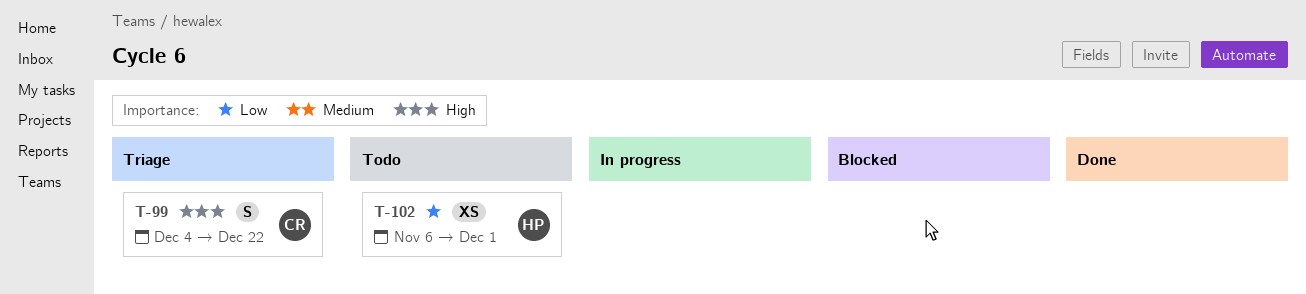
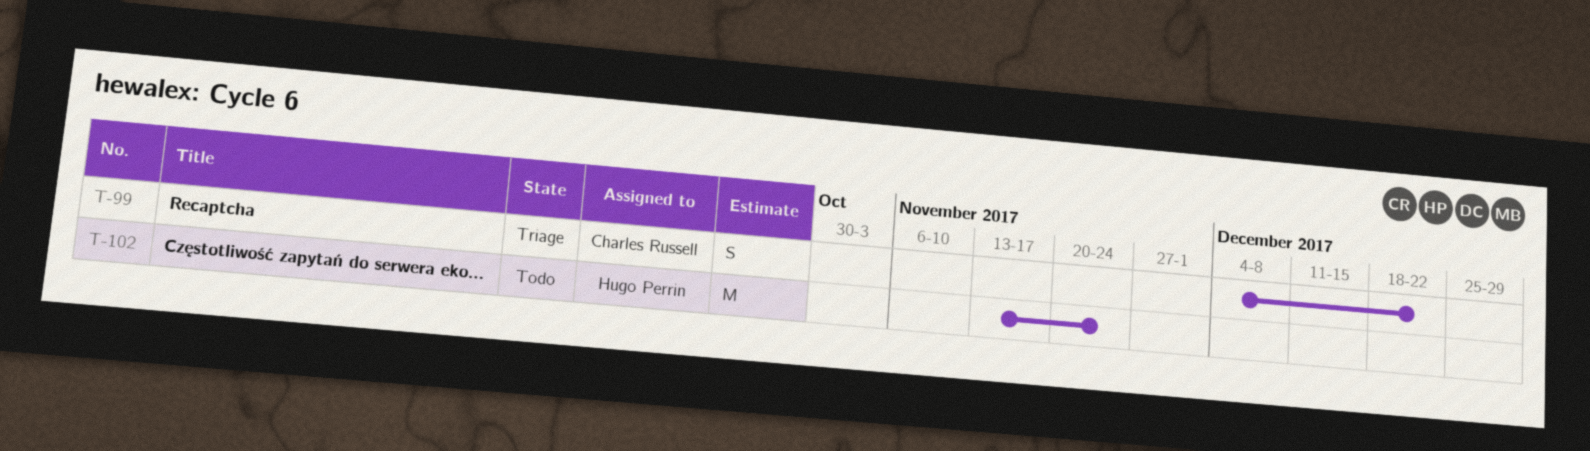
T-102, estimate: XS -> M
T-102, start: Nov 6 -> Nov 13
T-102, due: Dec 1 -> Nov 24

